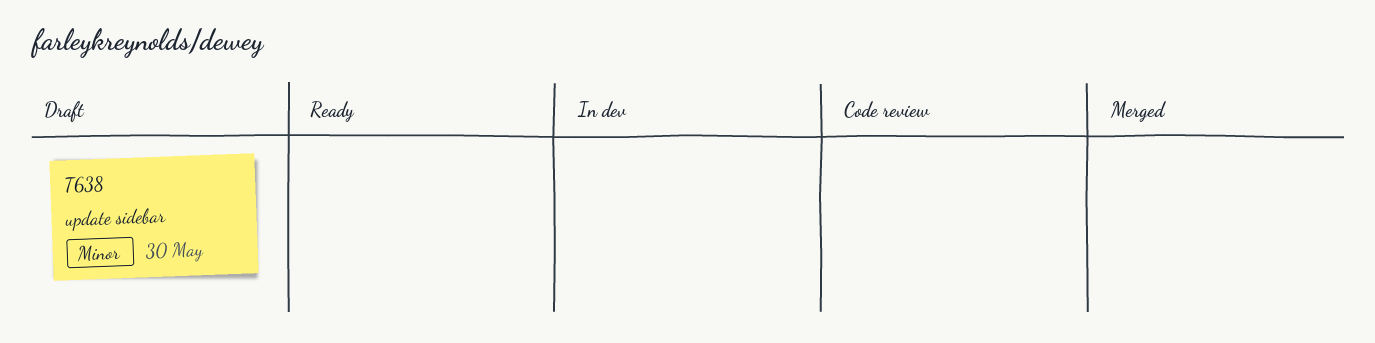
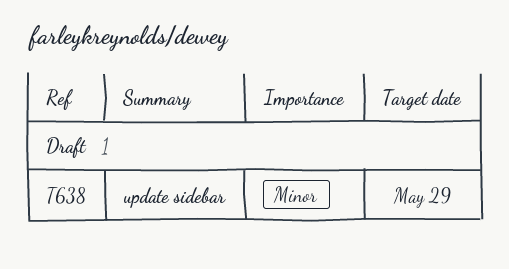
T638, due: May 30 -> May 29

